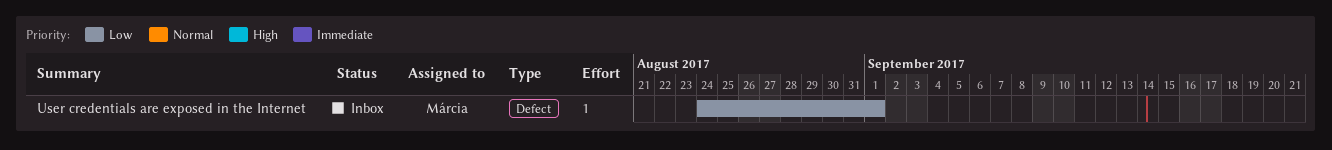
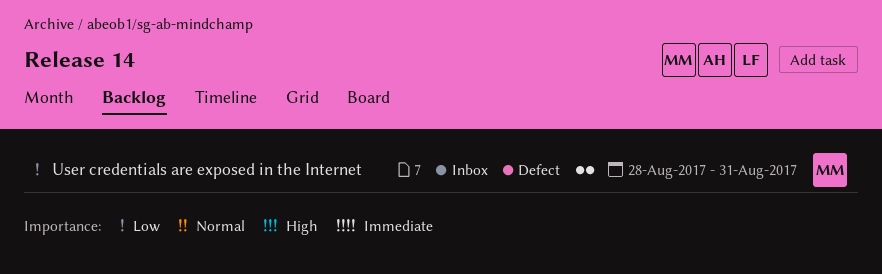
User credentials are exposed in the Internet, estimate: 1 -> 2
User credentials are exposed in the Internet, start: Aug 24 -> Aug 28
User credentials are exposed in the Internet, due: Sep 1 -> Aug 31

